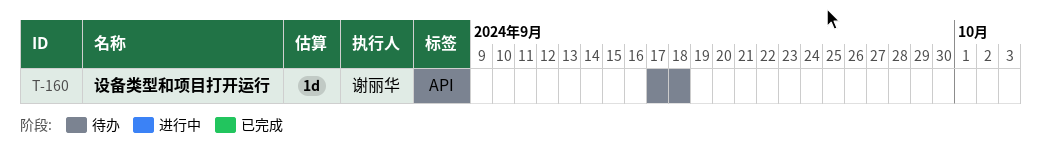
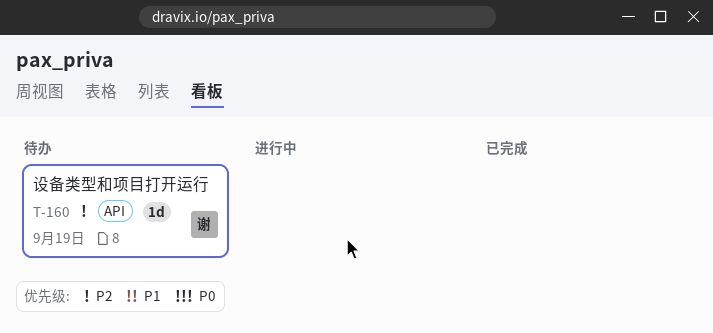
T-160, due: Sep 18 -> Sep 19

